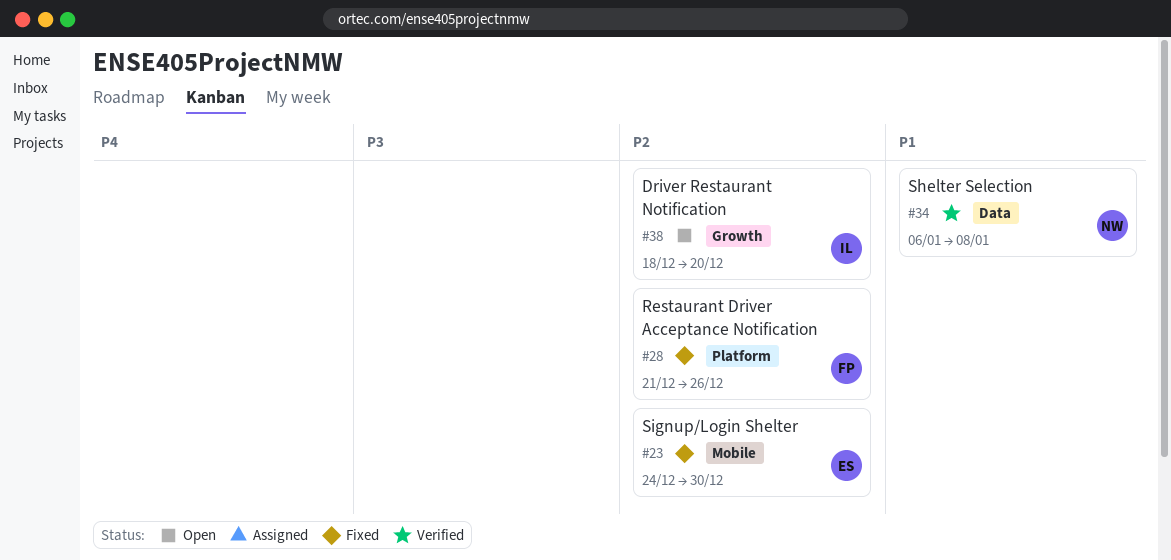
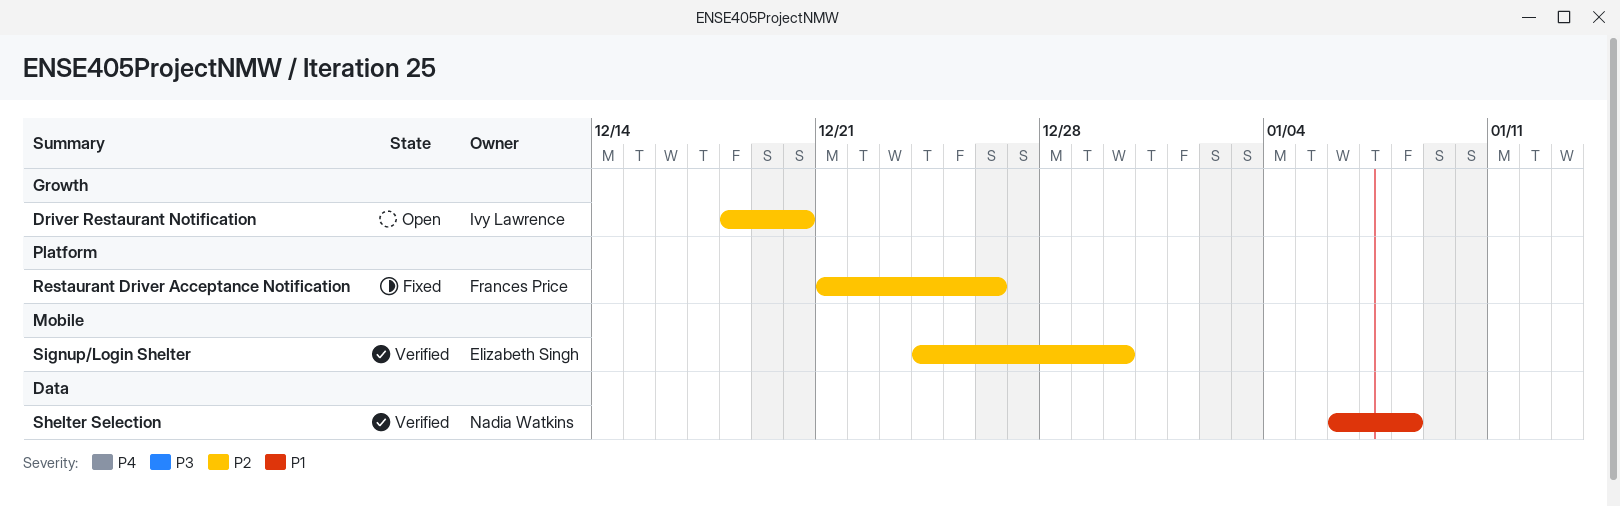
Signup/Login Shelter, status: Fixed -> Verified

